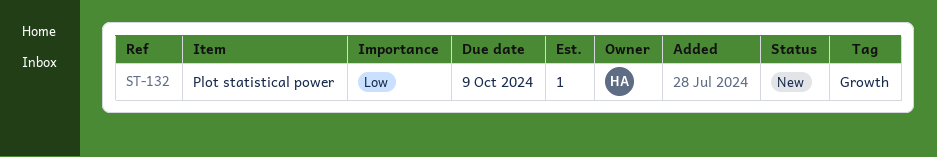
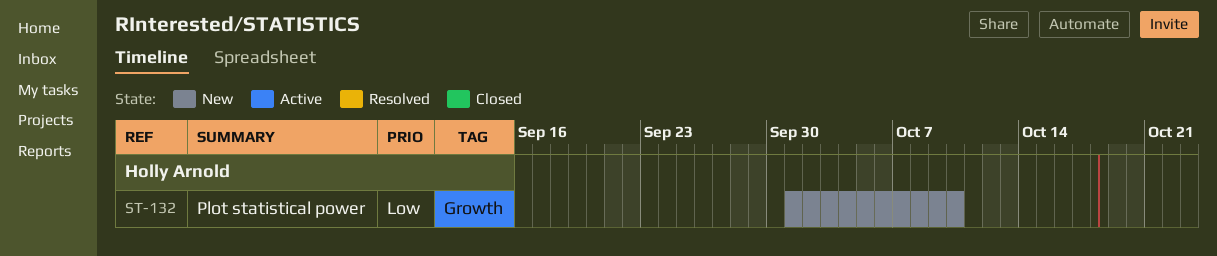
ST-132, due: Oct 9 -> Oct 10

